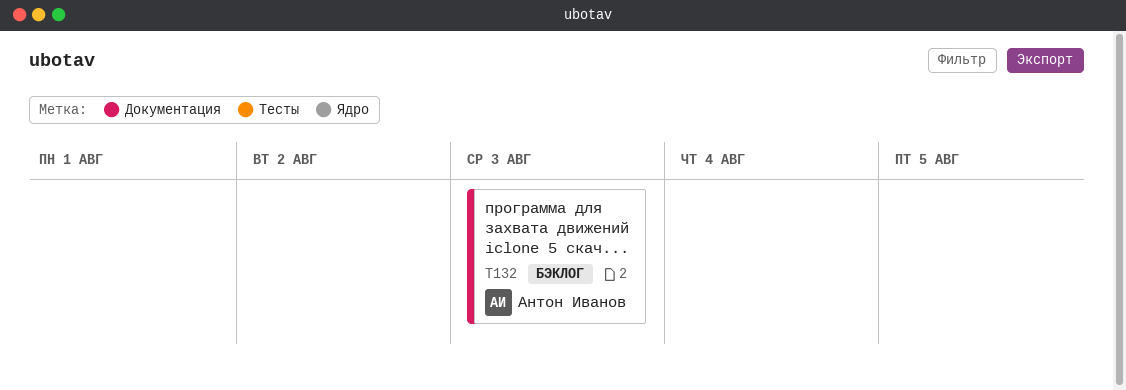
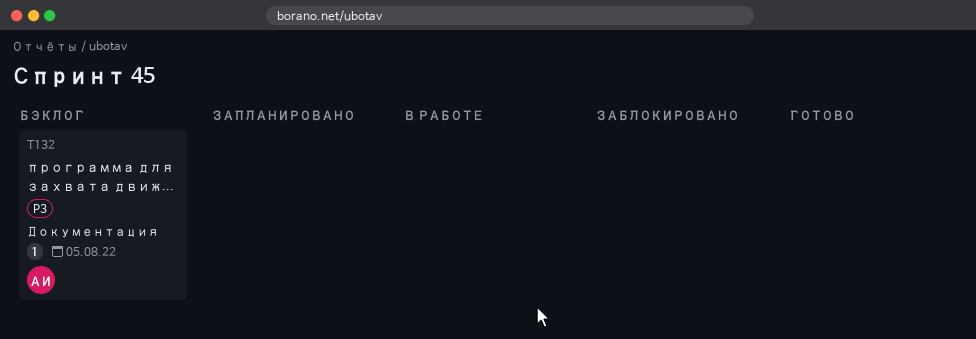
T132, due: Aug 3 -> Aug 5

